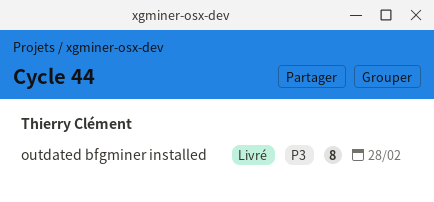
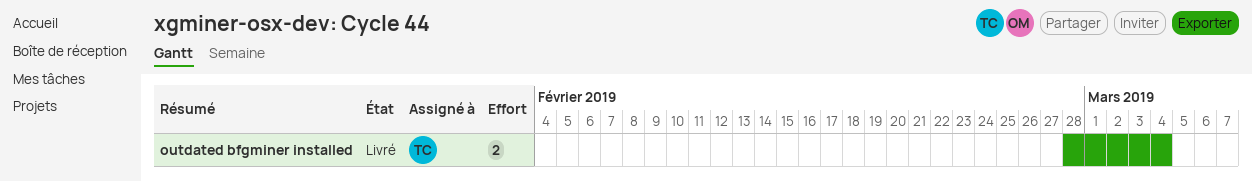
outdated bfgminer installed, estimate: 8 -> 2
outdated bfgminer installed, due: Feb 28 -> Mar 4

